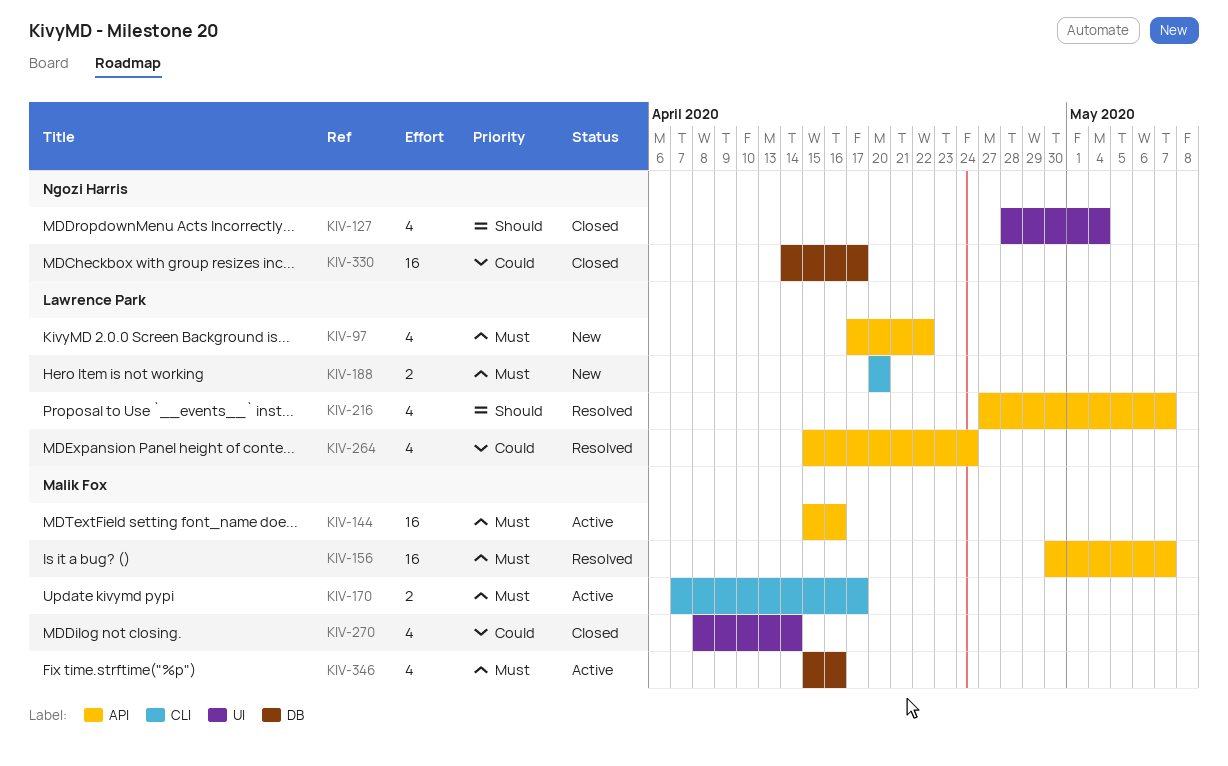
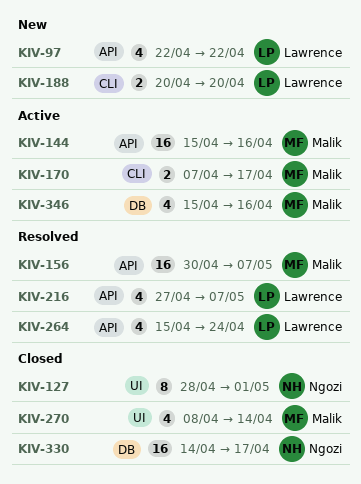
KIV-97, start: Apr 17 -> Apr 22
KIV-127, estimate: 4 -> 8
KIV-127, due: May 4 -> May 1

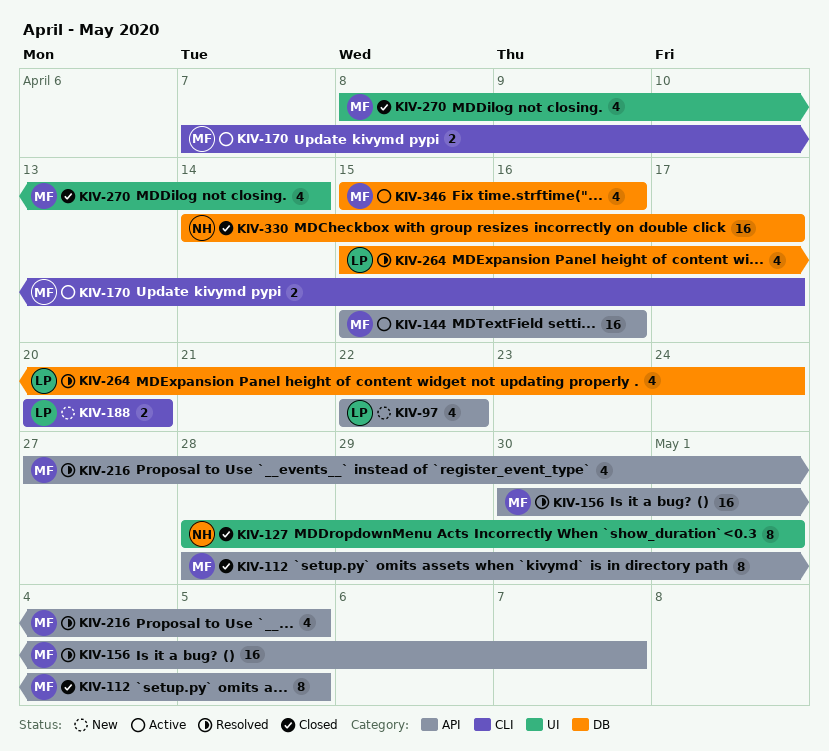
KIV-112: none -> present
KIV-216, owner: Lawrence -> Malik
KIV-216, due: May 7 -> May 5
KIV-264, label: API -> DB

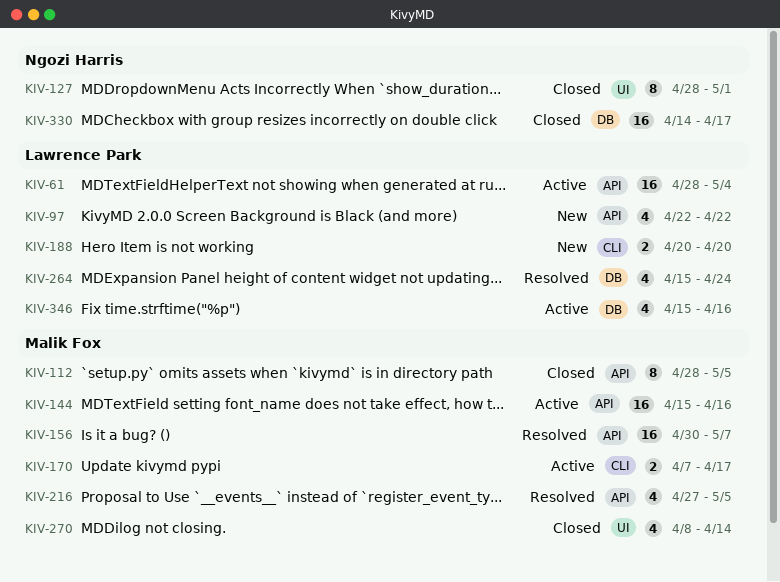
KIV-61: none -> present
KIV-346, owner: Malik Fox -> Lawrence Park

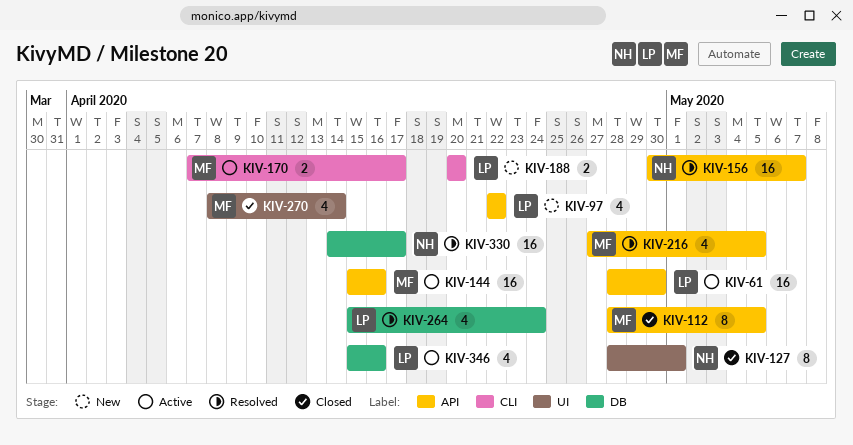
KIV-61, due: May 4 -> Apr 30
KIV-156, owner: Malik Fox -> Ngozi Harris
KIV-330, status: Closed -> Resolved

